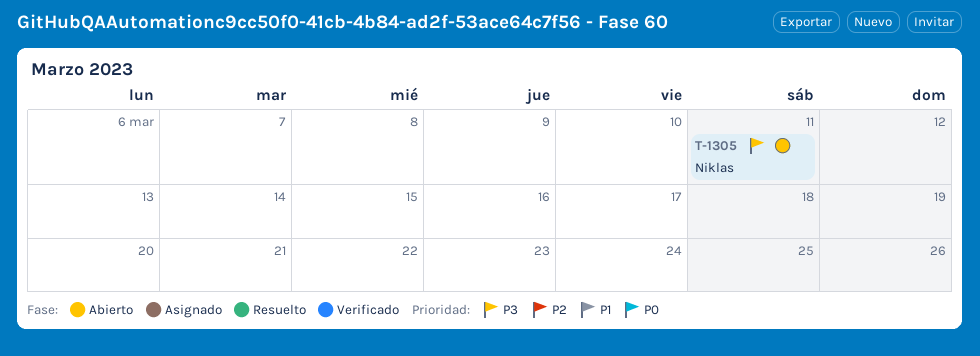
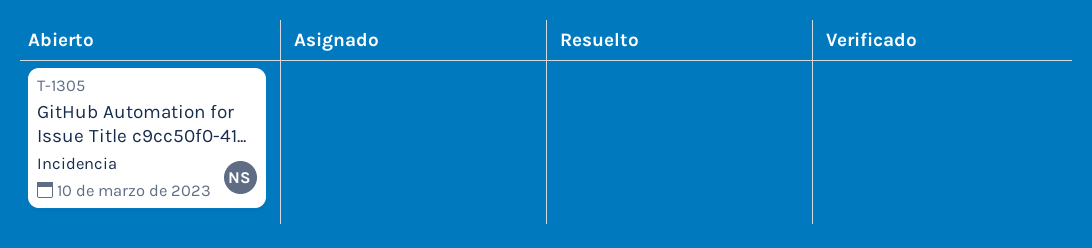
T-1305, due: Mar 11 -> Mar 10

